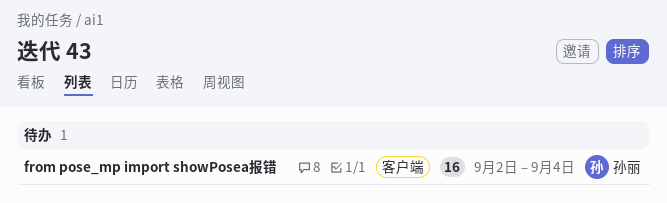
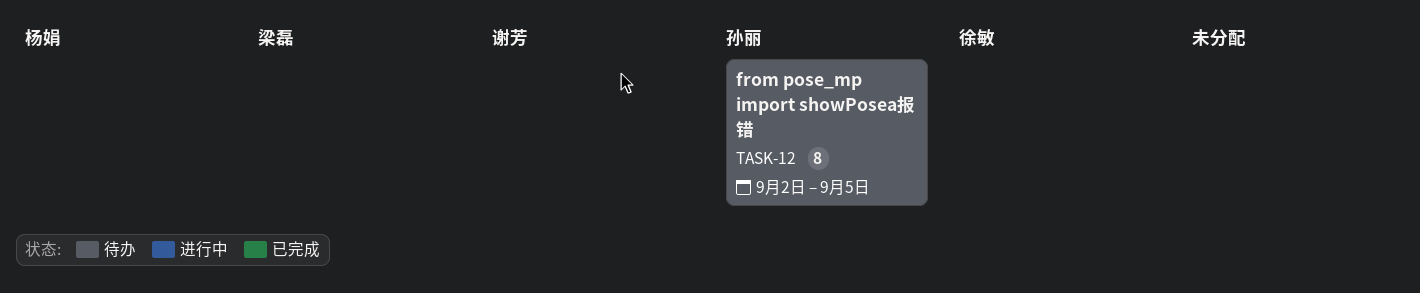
from pose_mp import showPosea报错, estimate: 16 -> 8
from pose_mp import showPosea报错, due: Sep 4 -> Sep 5

